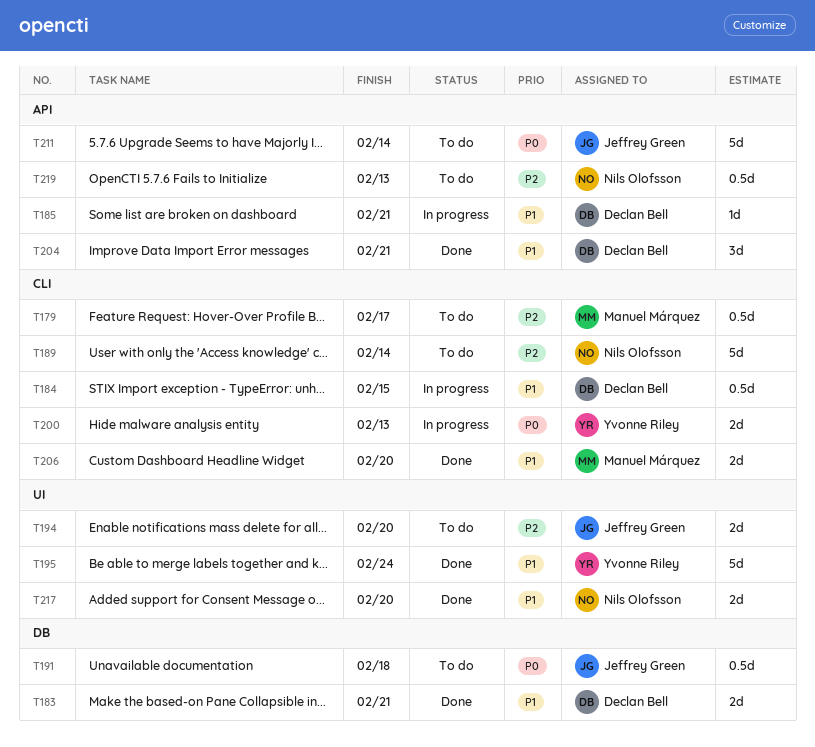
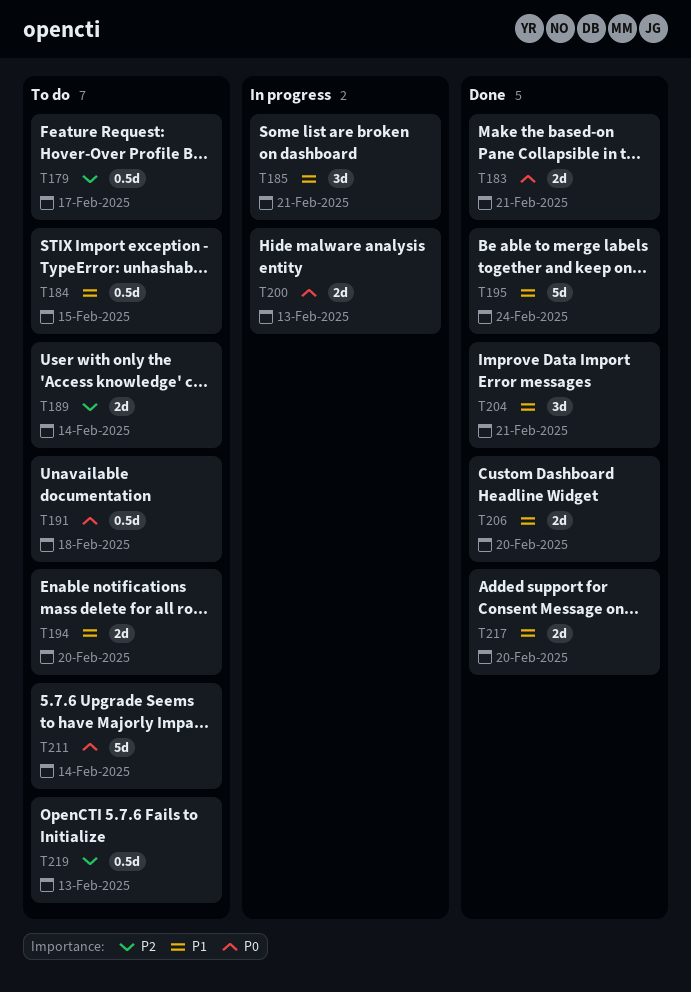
T183, priority: P1 -> P0
T184, status: In progress -> To do
T185, estimate: 1d -> 3d
T189, estimate: 5d -> 2d
T194, priority: P2 -> P1

